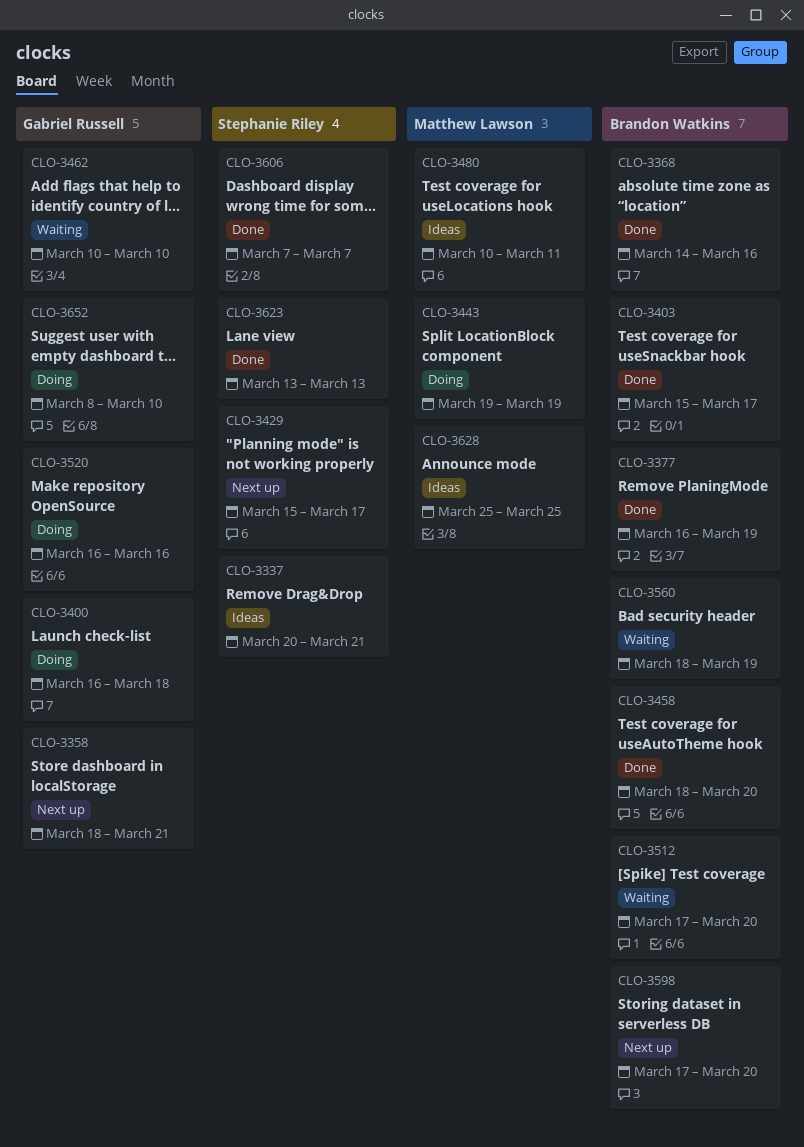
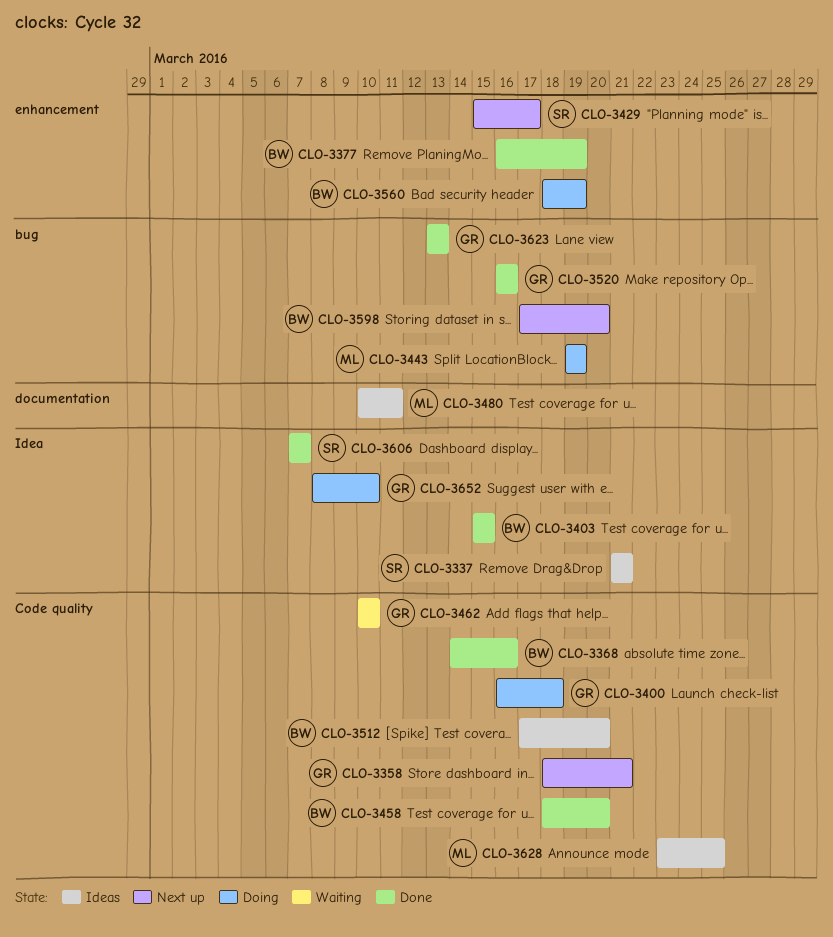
CLO-3337, start: Mar 20 -> Mar 21
CLO-3403, due: Mar 17 -> Mar 15
CLO-3512, status: Waiting -> Ideas
CLO-3520, status: Doing -> Done
CLO-3560, status: Waiting -> Doing
CLO-3623, owner: Stephanie Riley -> Gabriel Russell
CLO-3628, start: Mar 25 -> Mar 23

